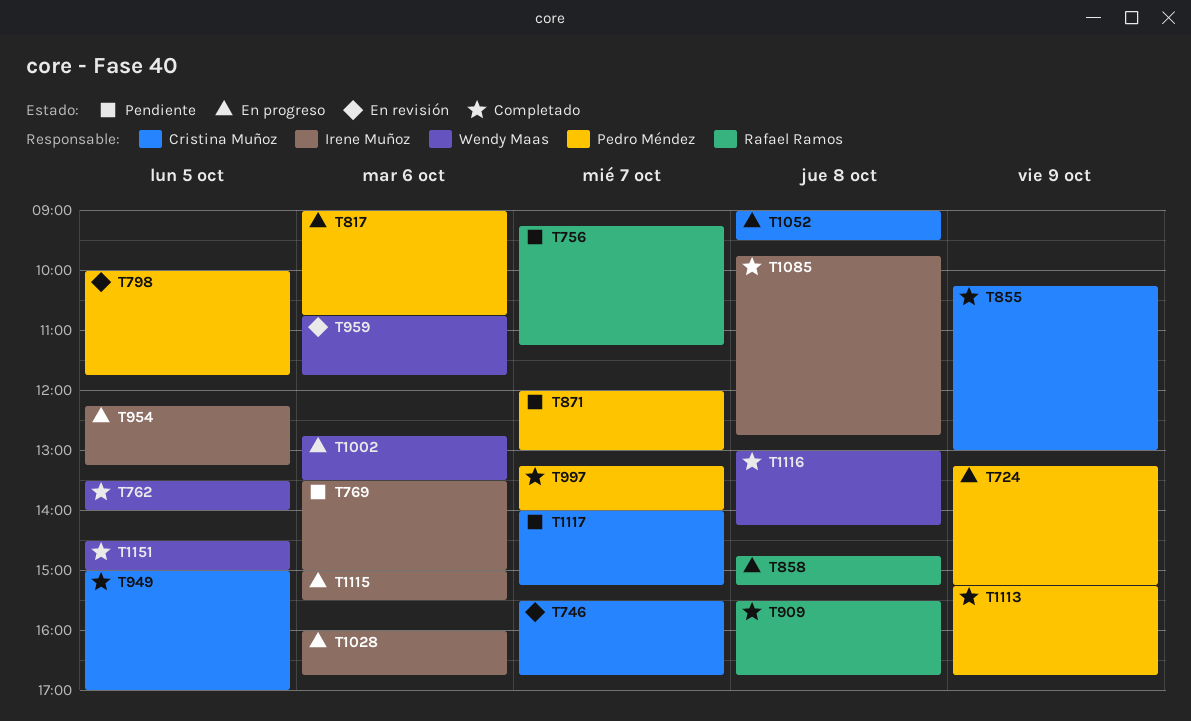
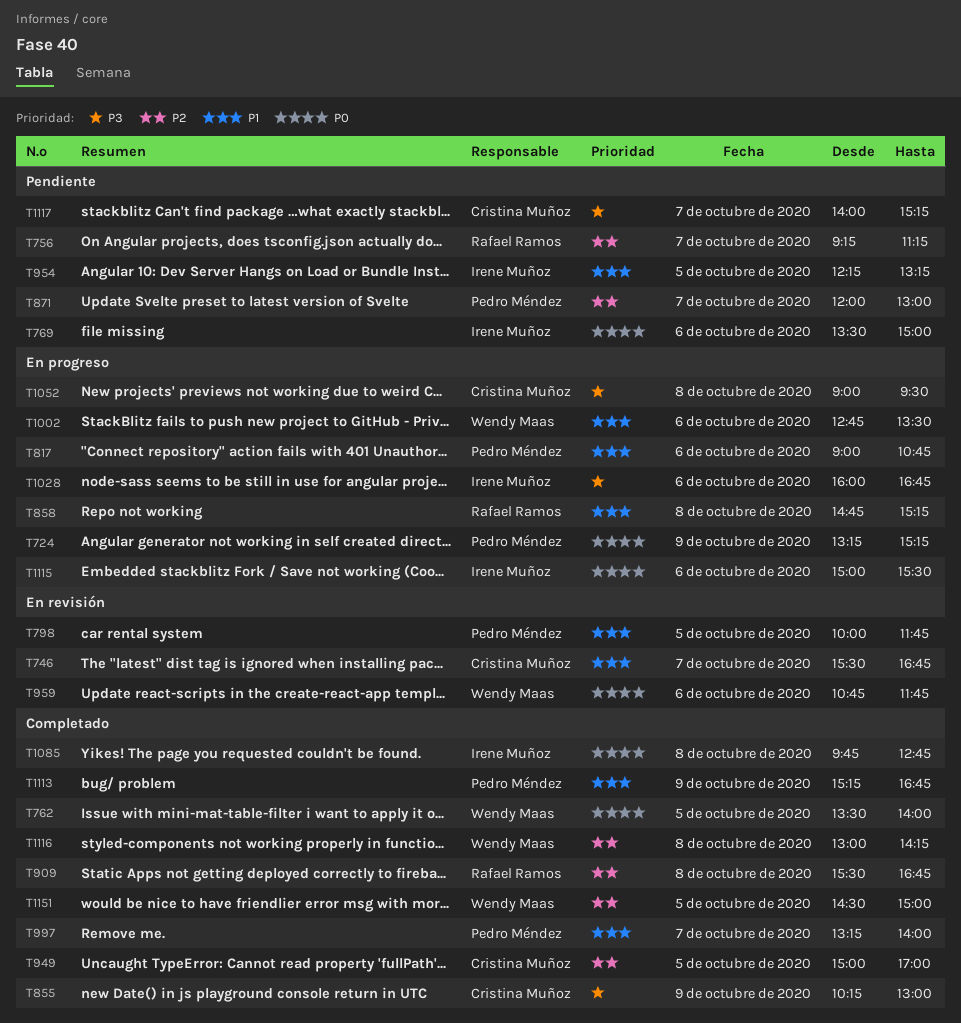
T954, status: En progreso -> Pendiente

